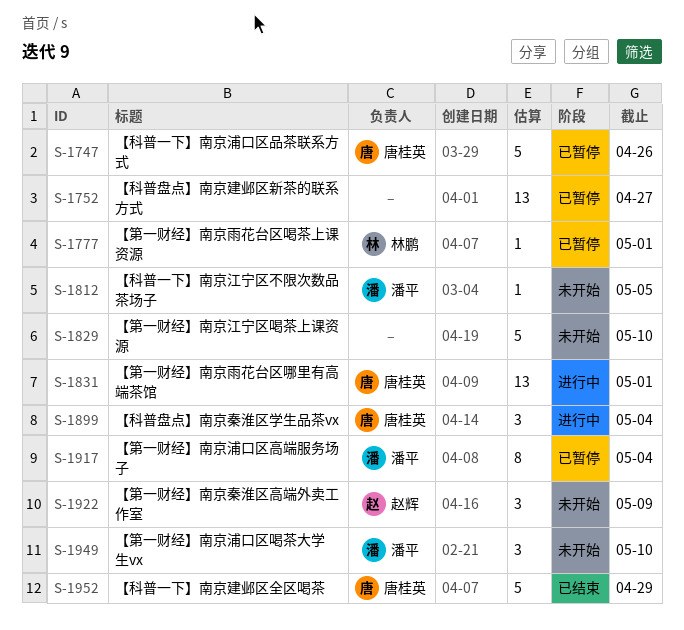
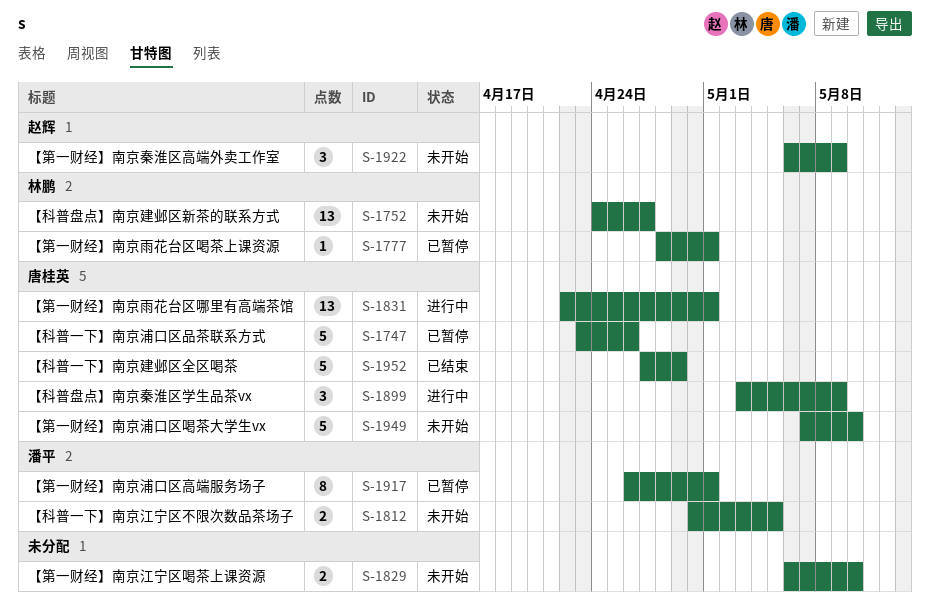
S-1752, status: 已暂停 -> 未开始
S-1752, owner: none -> 林鹏
S-1812, estimate: 1 -> 2
S-1829, estimate: 5 -> 2
S-1899, due: May 4 -> May 9
S-1917, due: May 4 -> May 1
S-1949, owner: 潘平 -> 唐桂英
S-1949, estimate: 3 -> 5

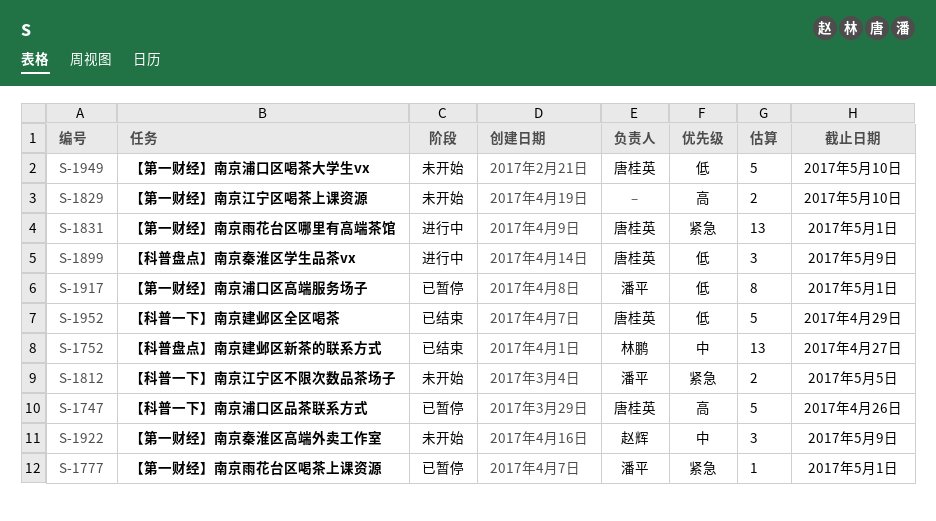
S-1752, status: 未开始 -> 已结束
S-1777, owner: 林鹏 -> 潘平

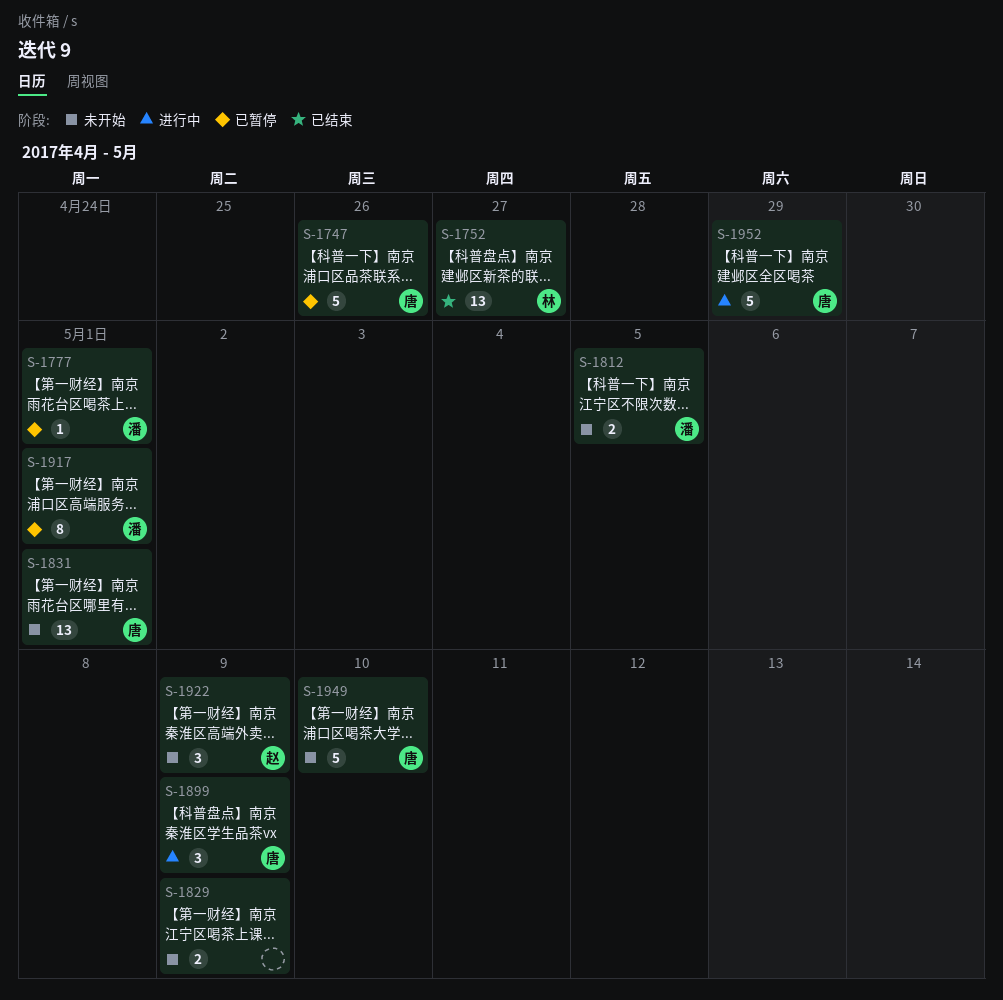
S-1829, due: May 10 -> May 9
S-1831, status: 进行中 -> 未开始
S-1952, status: 已结束 -> 进行中

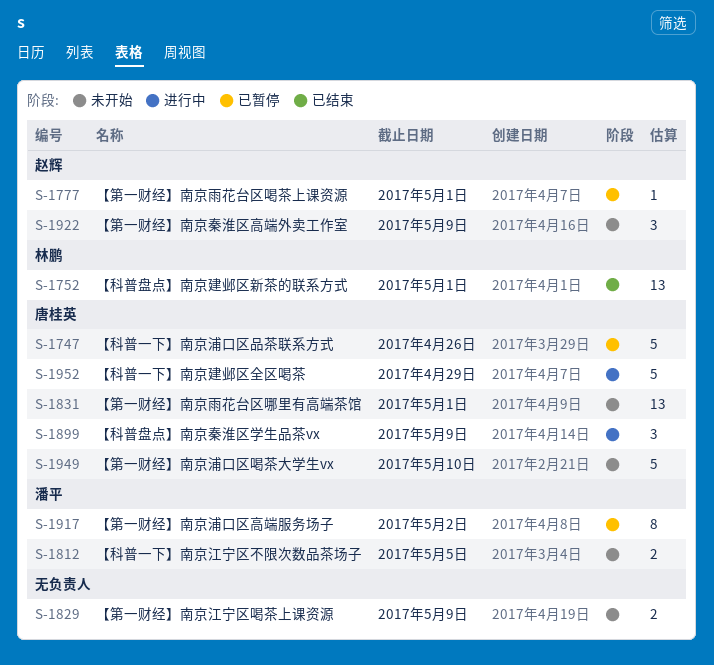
S-1752, due: Apr 27 -> May 1
S-1777, owner: 潘平 -> 赵辉
S-1917, due: May 1 -> May 2

